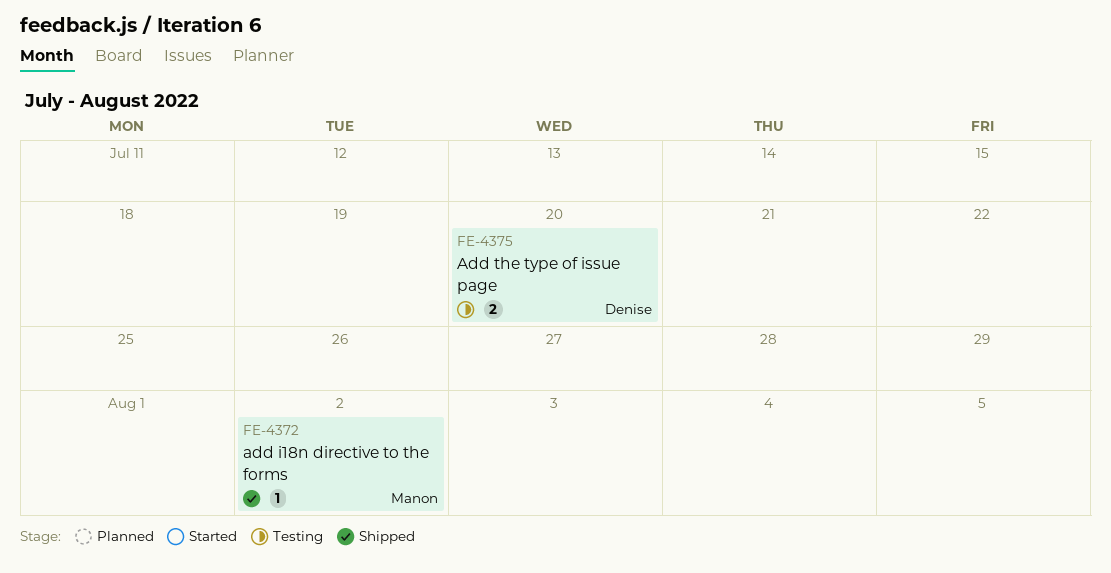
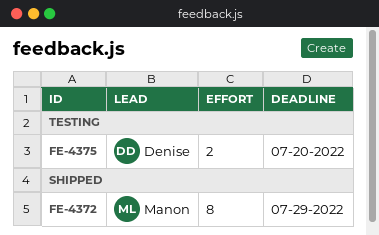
FE-4372, estimate: 1 -> 8
FE-4372, due: Aug 2 -> Jul 29

